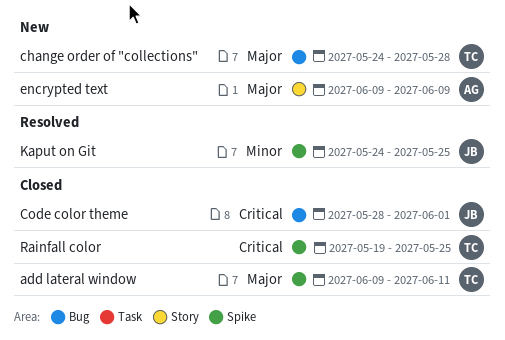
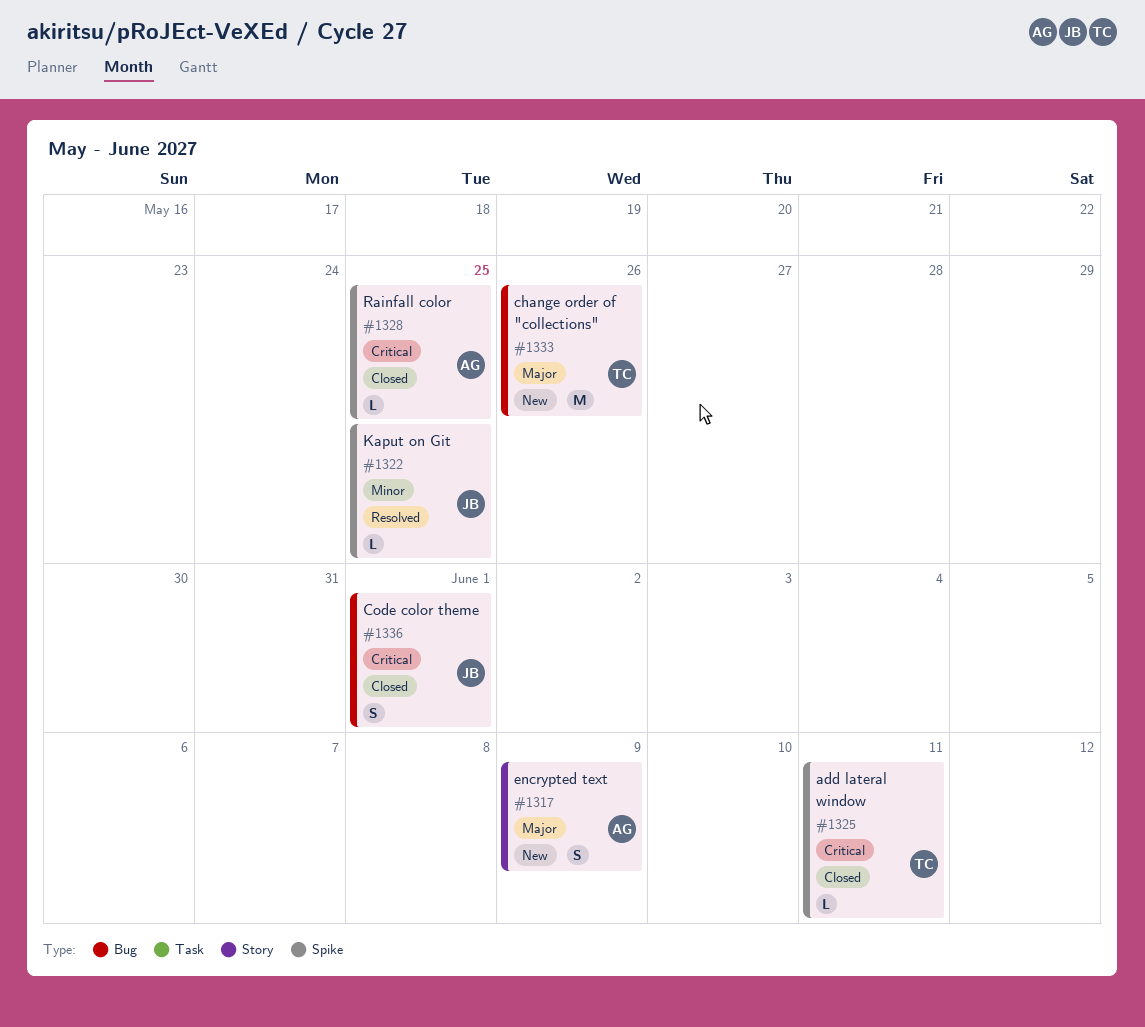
add lateral window, priority: Major -> Critical
change order of "collections", due: May 28 -> May 26
Rainfall color, owner: TC -> AG

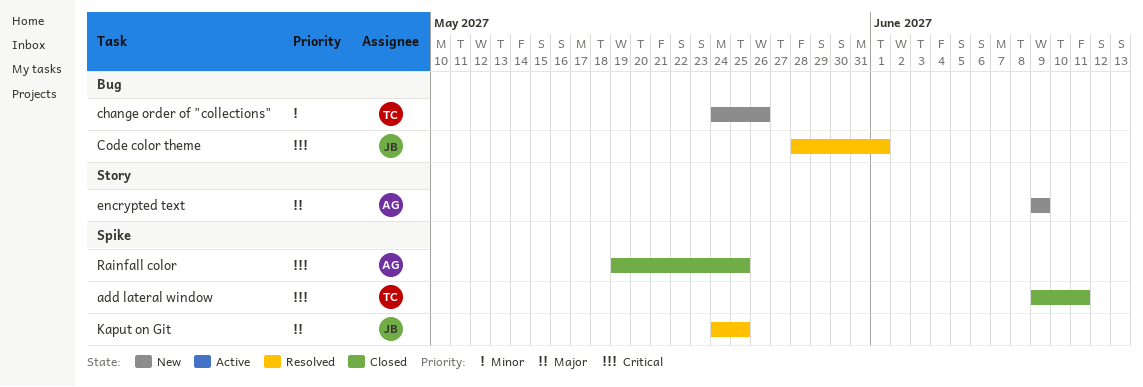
change order of "collections", priority: Major -> Minor
Code color theme, status: Closed -> Resolved
Kaput on Git, priority: Minor -> Major

